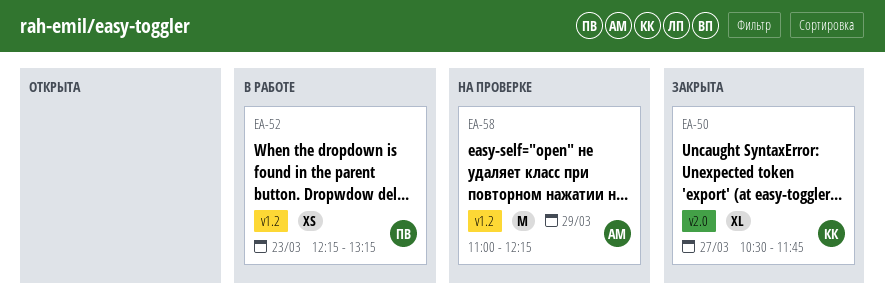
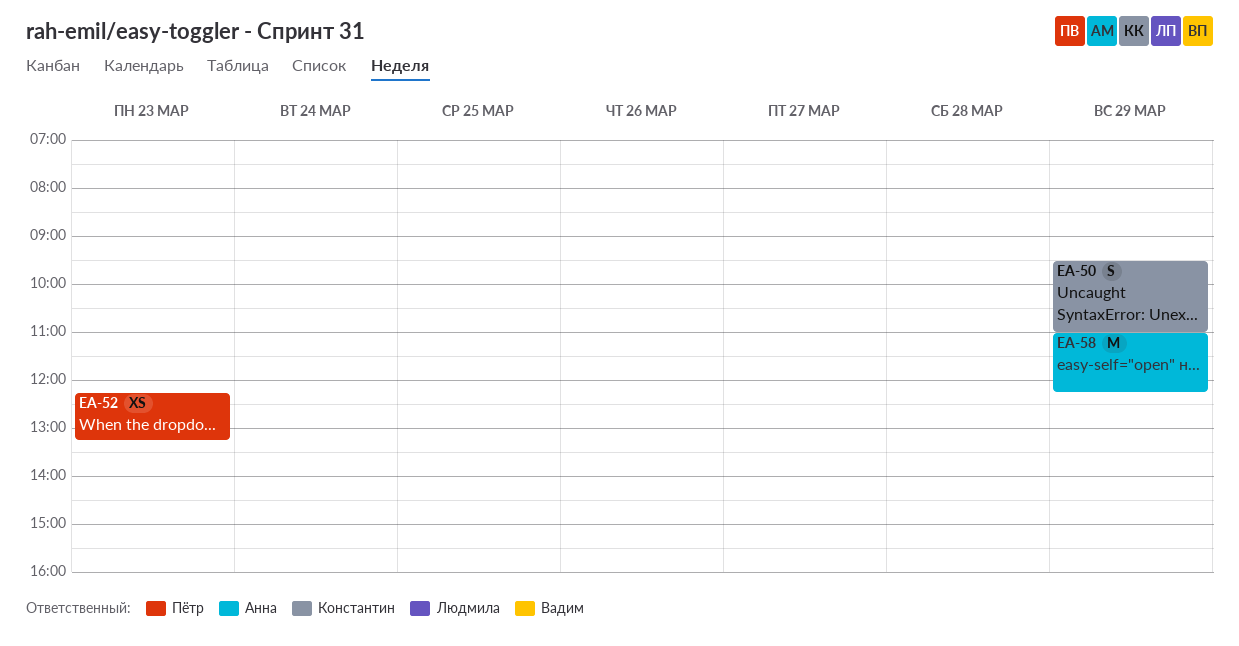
EA-50, estimate: XL -> S
EA-50, day: Mar 27 -> Mar 29
EA-50, begins: 10:30 -> 09:30
EA-50, ends: 11:45 -> 11:00

